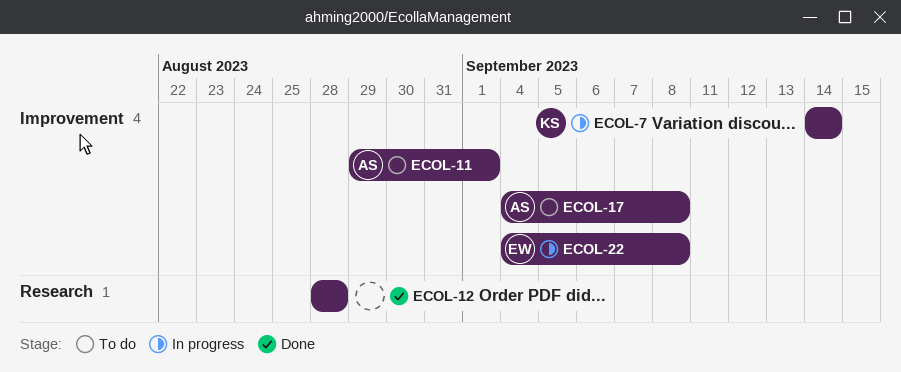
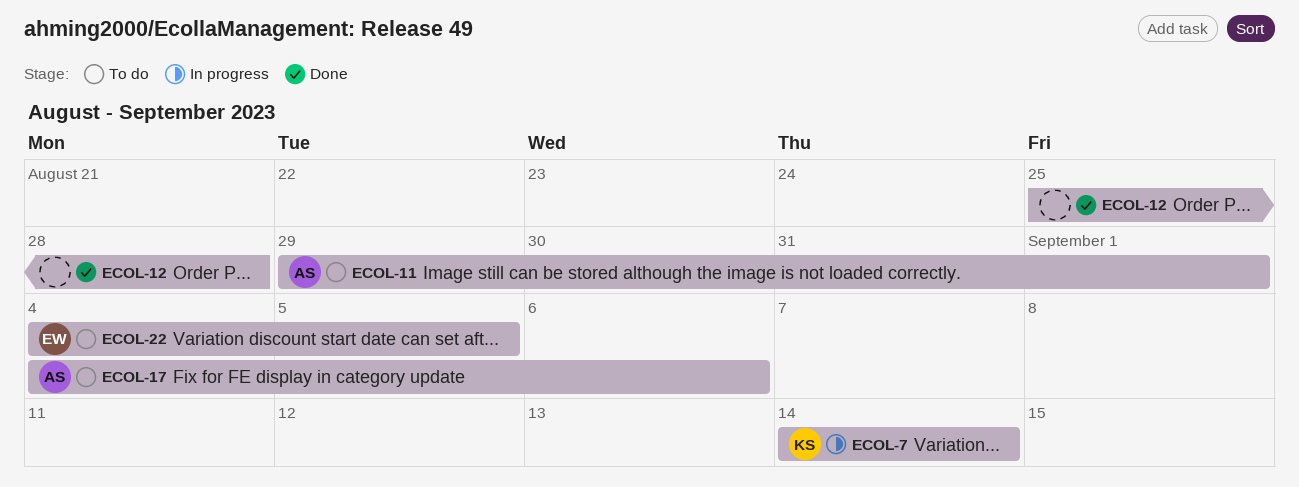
ECOL-12, start: Aug 28 -> Aug 25
ECOL-17, due: Sep 8 -> Sep 6
ECOL-22, status: In progress -> To do
ECOL-22, due: Sep 8 -> Sep 5

